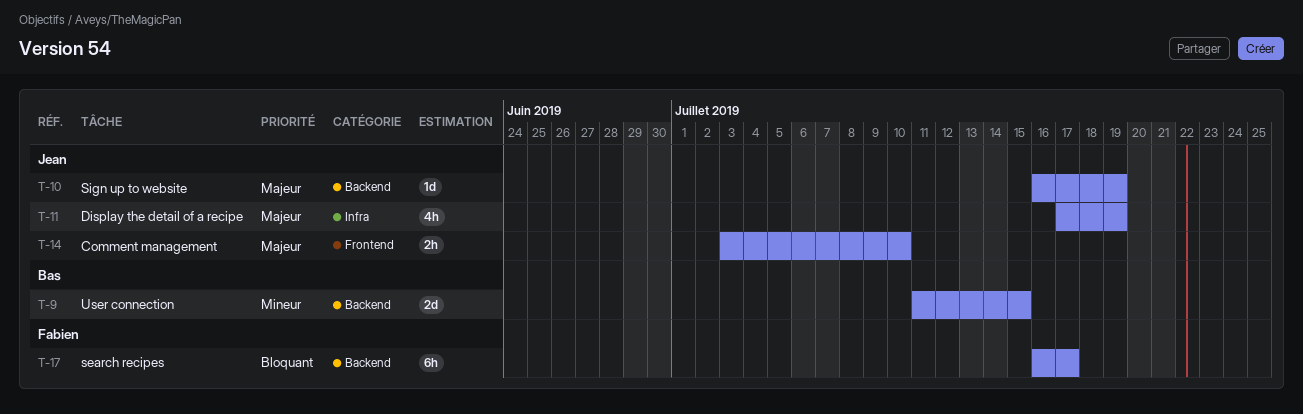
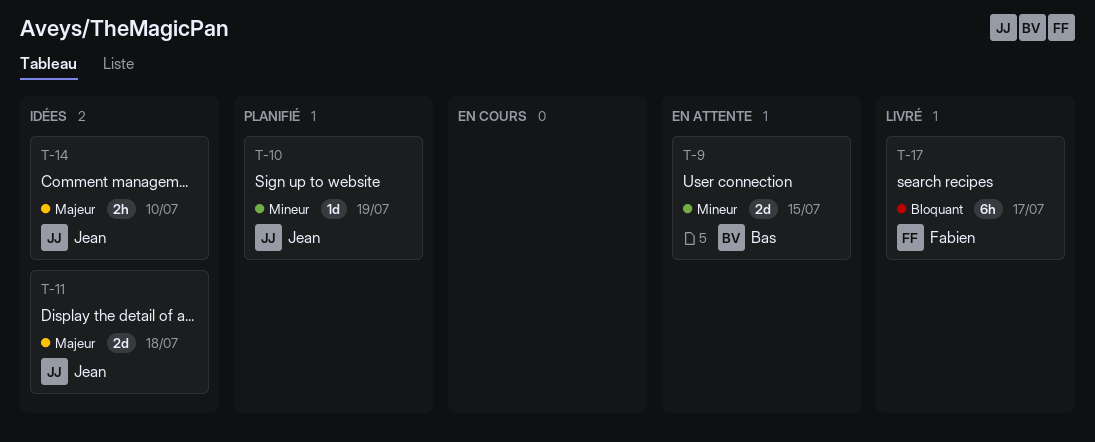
T-10, priority: Majeur -> Mineur
T-11, estimate: 4h -> 2d
T-11, due: Jul 19 -> Jul 18

